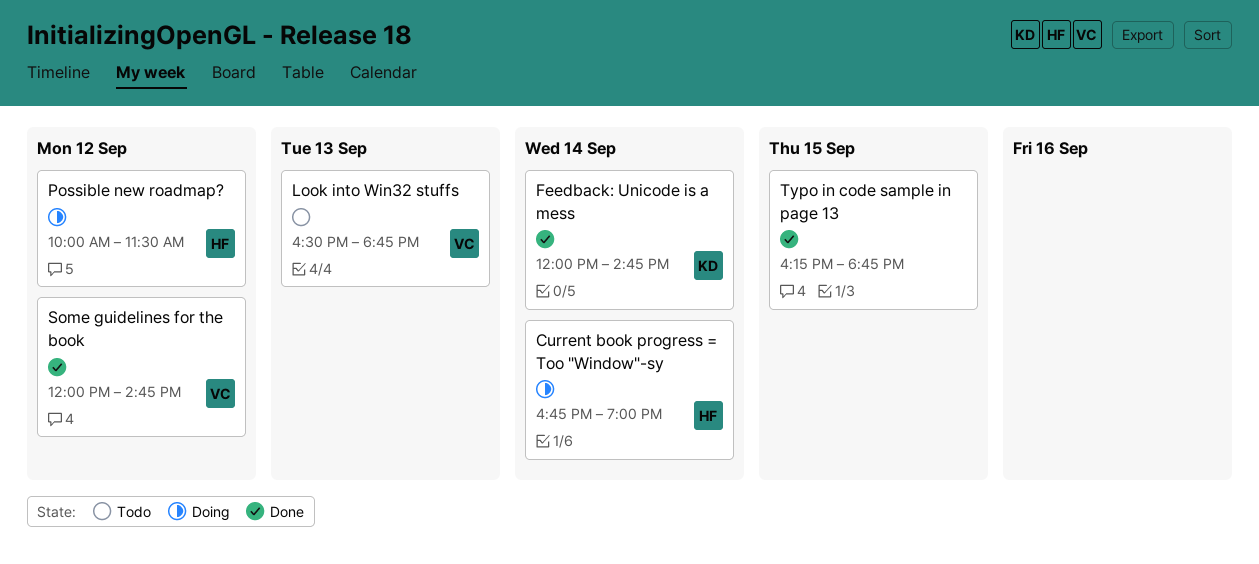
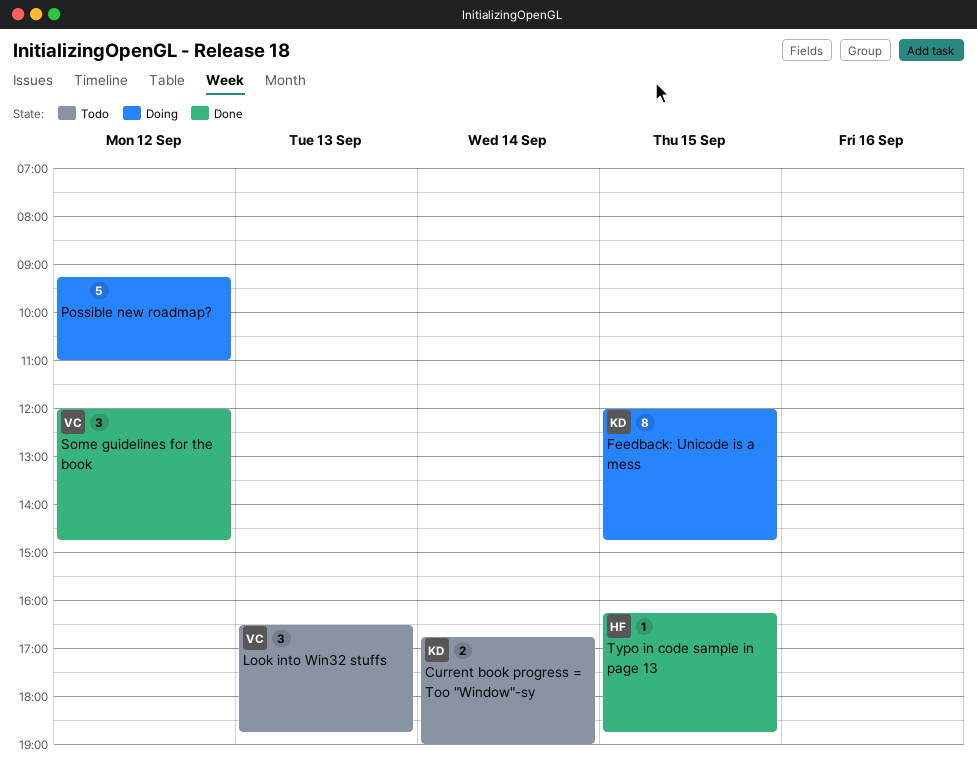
Current book progress = Too "Window"-sy, status: Doing -> Todo
Current book progress = Too "Window"-sy, owner: HF -> KD
Feedback: Unicode is a mess, status: Done -> Doing
Feedback: Unicode is a mess, day: Sep 14 -> Sep 15
Possible new roadmap?, owner: HF -> none
Possible new roadmap?, begins: 10:00 -> 09:15
Possible new roadmap?, ends: 11:30 -> 11:00
Typo in code sample in page 13, owner: none -> HF

